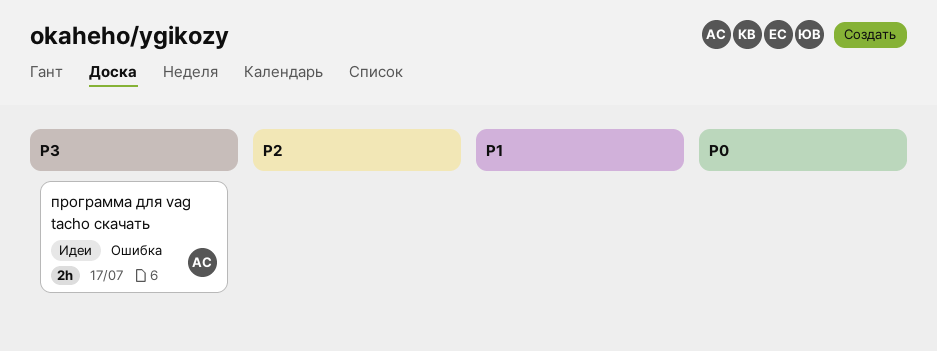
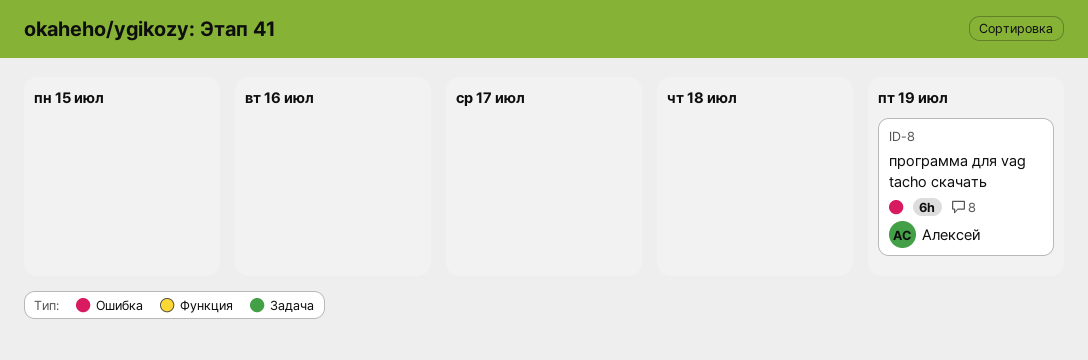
программа для vag tacho скачать, estimate: 2h -> 6h
программа для vag tacho скачать, due: Jul 17 -> Jul 19

